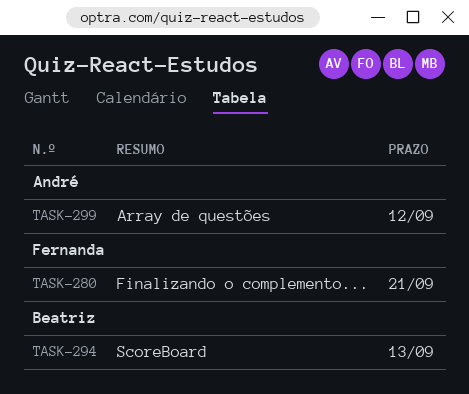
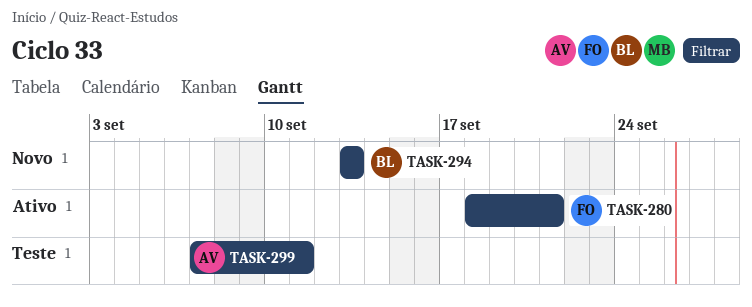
TASK-299, due: Sep 12 -> Sep 11

